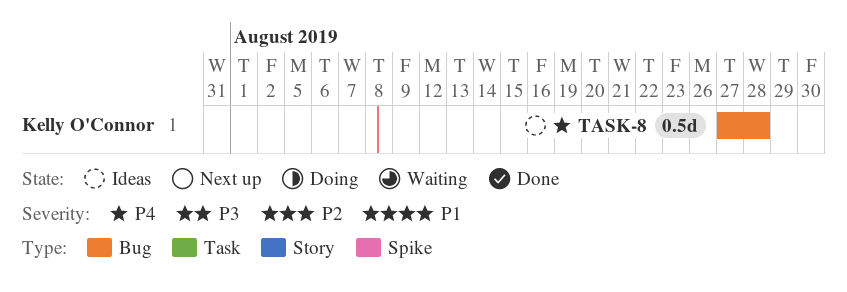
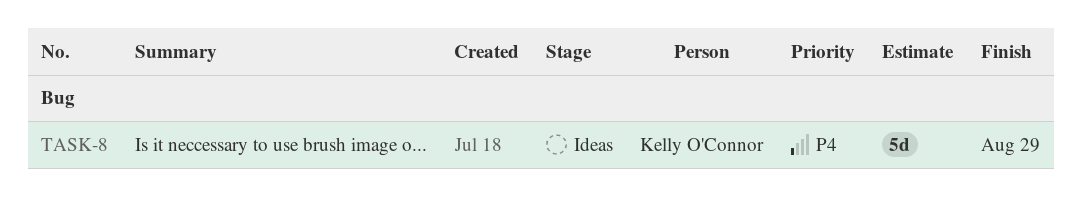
TASK-8, estimate: 0.5d -> 5d
TASK-8, due: Aug 28 -> Aug 29

